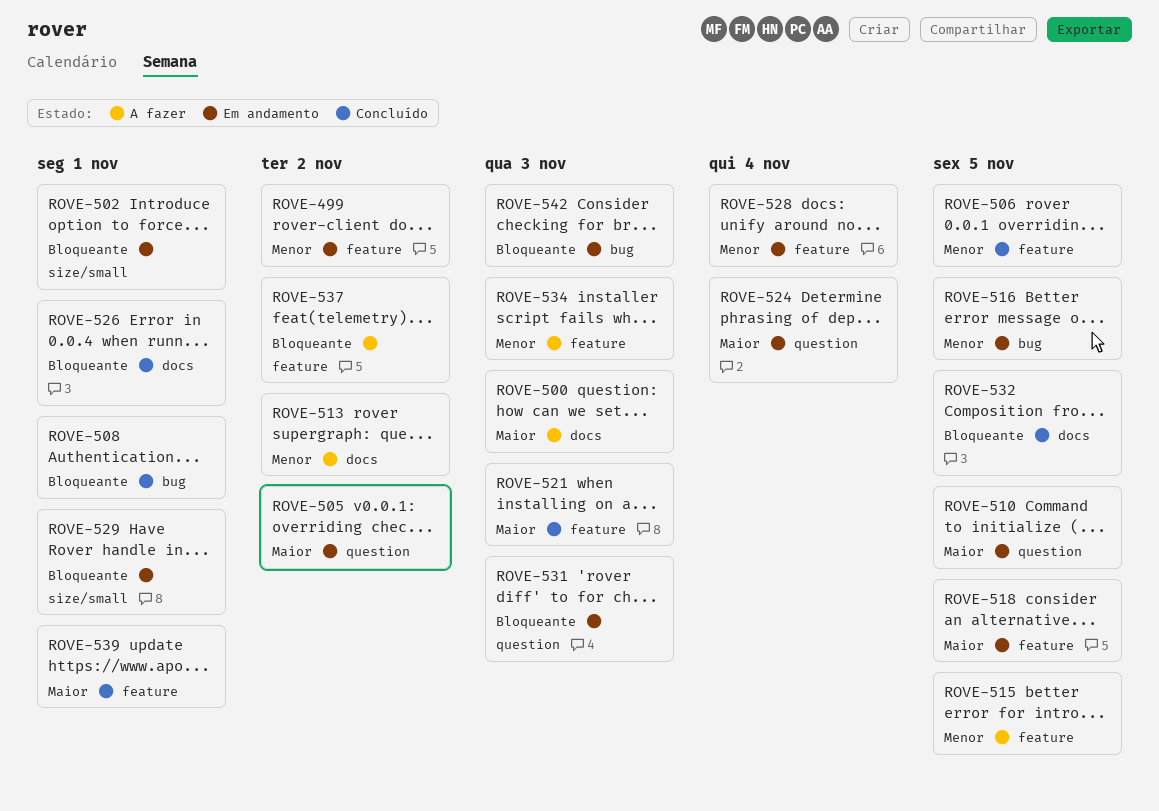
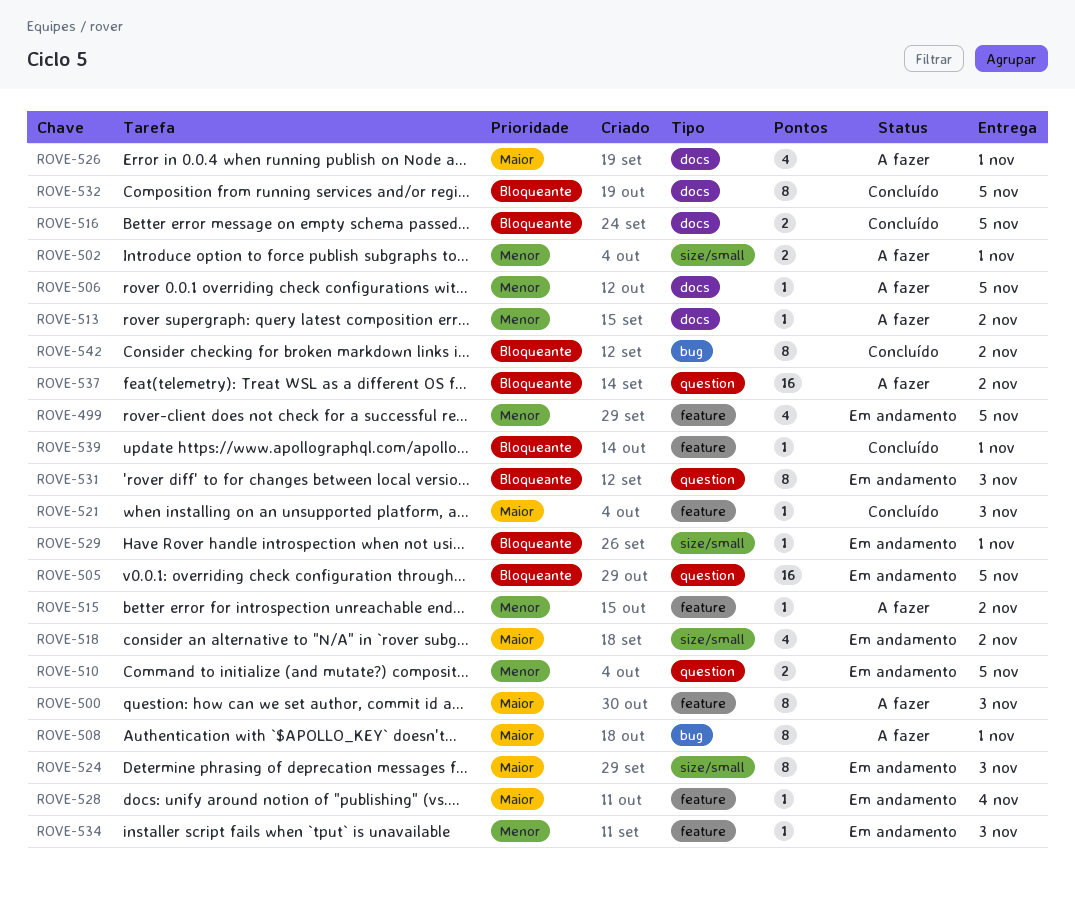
ROVE-499, due: Nov 2 -> Nov 5
ROVE-500, label: docs -> feature
ROVE-502, status: Em andamento -> A fazer
ROVE-502, priority: Bloqueante -> Menor
ROVE-505, priority: Maior -> Bloqueante
ROVE-505, due: Nov 2 -> Nov 5
ROVE-506, status: Concluído -> A fazer
ROVE-506, label: feature -> docs
ROVE-508, status: Concluído -> A fazer
ROVE-508, priority: Bloqueante -> Maior
ROVE-510, priority: Maior -> Menor
ROVE-515, due: Nov 5 -> Nov 2
ROVE-516, status: Em andamento -> Concluído
ROVE-516, priority: Menor -> Bloqueante
ROVE-516, label: bug -> docs
ROVE-518, label: feature -> size/small
ROVE-518, due: Nov 5 -> Nov 2
ROVE-524, label: question -> size/small
ROVE-524, due: Nov 4 -> Nov 3
ROVE-526, status: Concluído -> A fazer
ROVE-526, priority: Bloqueante -> Maior
ROVE-528, priority: Menor -> Maior
ROVE-534, status: A fazer -> Em andamento
ROVE-537, label: feature -> question
ROVE-539, priority: Maior -> Bloqueante
ROVE-542, status: Em andamento -> Concluído
ROVE-542, due: Nov 3 -> Nov 2

